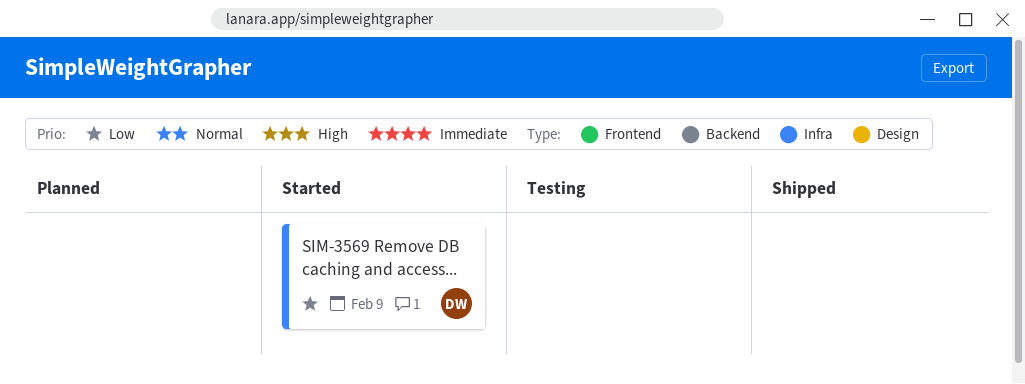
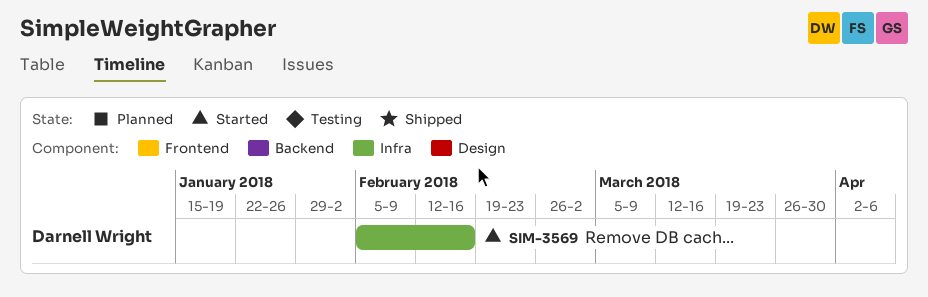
SIM-3569, due: Feb 9 -> Feb 16

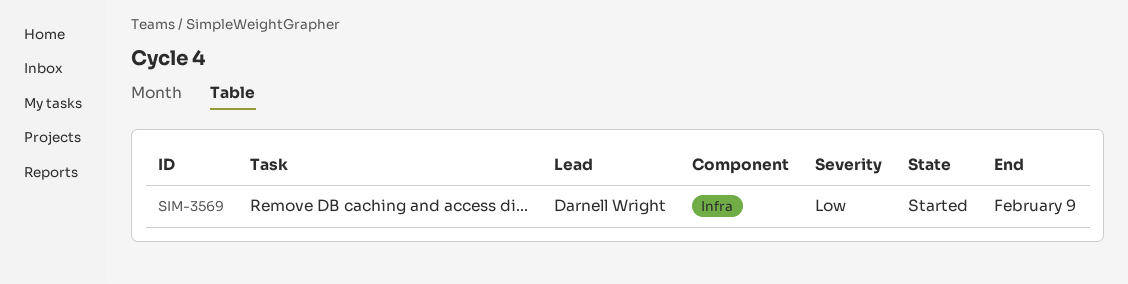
SIM-3569, due: Feb 16 -> Feb 9

